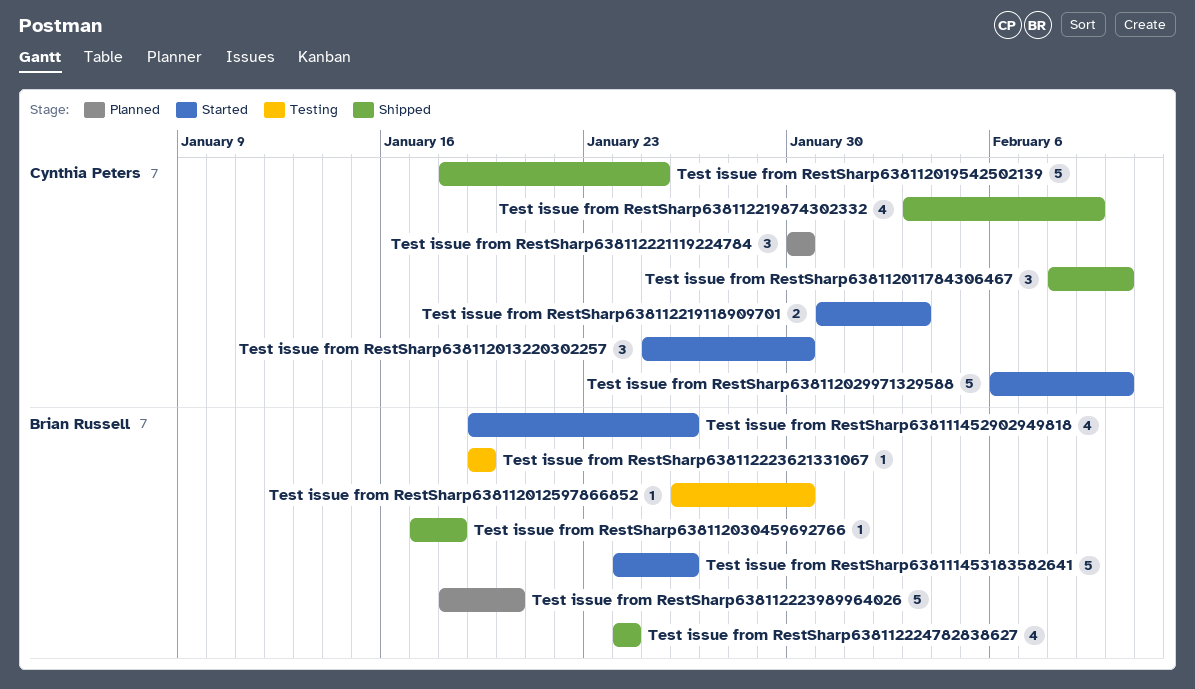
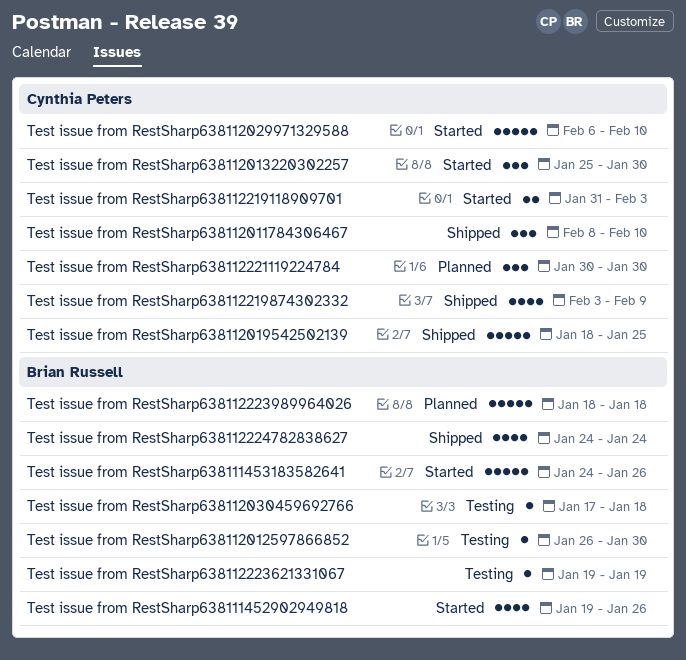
Test issue from RestSharp638112030459692766, status: Shipped -> Testing
Test issue from RestSharp638112223989964026, due: Jan 20 -> Jan 18

